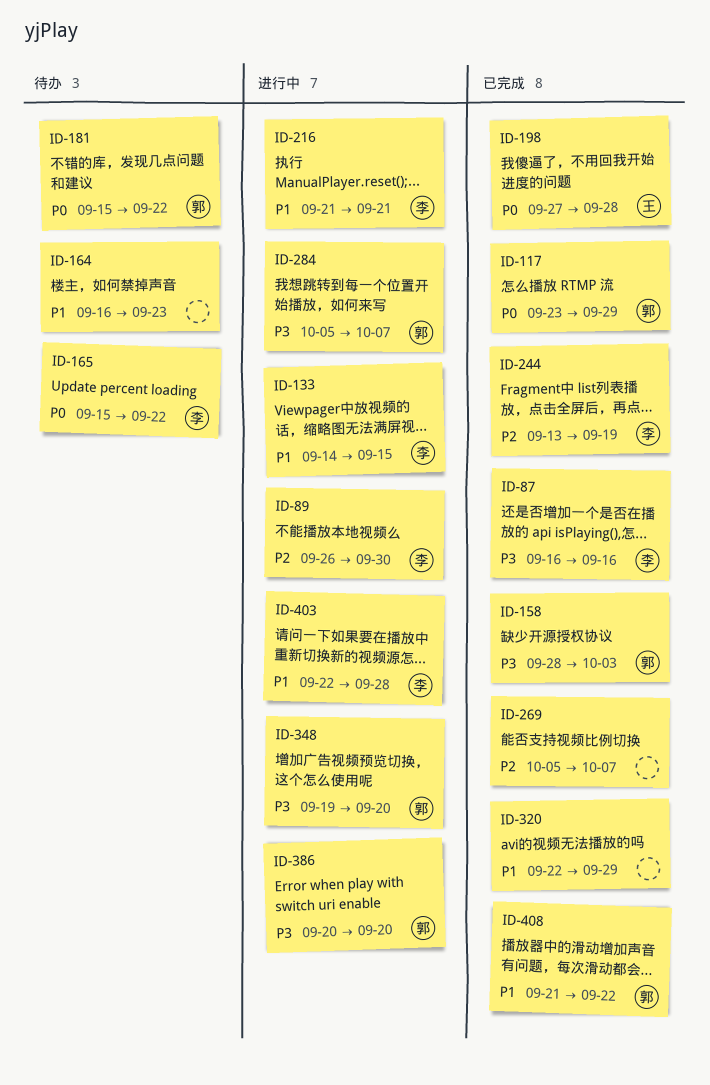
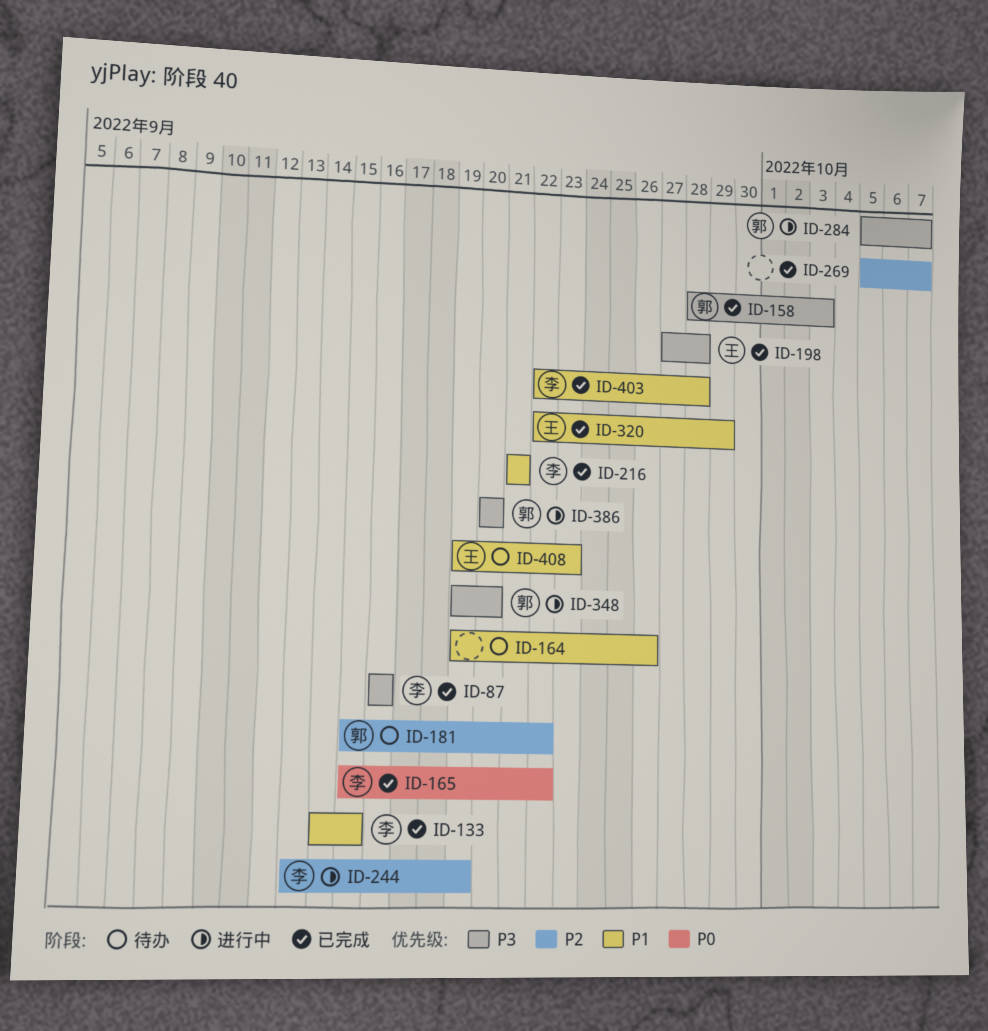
ID-89: present -> none
ID-117: present -> none
ID-133, status: 进行中 -> 已完成
ID-164, start: Sep 16 -> Sep 19
ID-164, due: Sep 23 -> Sep 26
ID-165, status: 待办 -> 已完成
ID-181, priority: P0 -> P2
ID-198, priority: P0 -> P3
ID-216, status: 进行中 -> 已完成
ID-244, status: 已完成 -> 进行中
ID-320, owner: none -> 王
ID-403, status: 进行中 -> 已完成
ID-408, status: 已完成 -> 待办
ID-408, owner: 郭 -> 王
ID-408, start: Sep 21 -> Sep 19
ID-408, due: Sep 22 -> Sep 23

